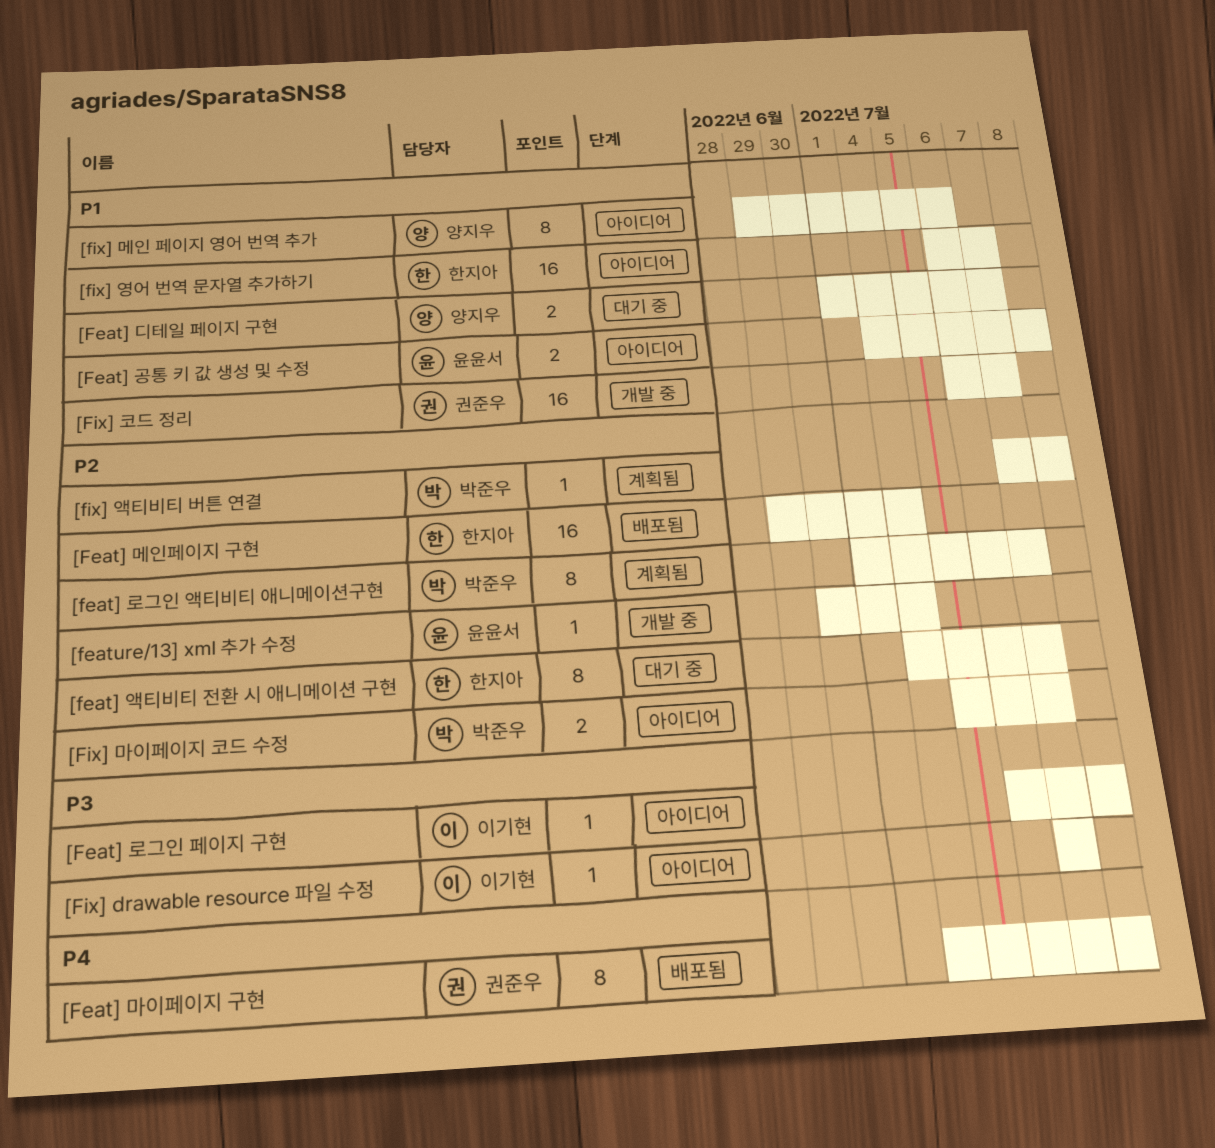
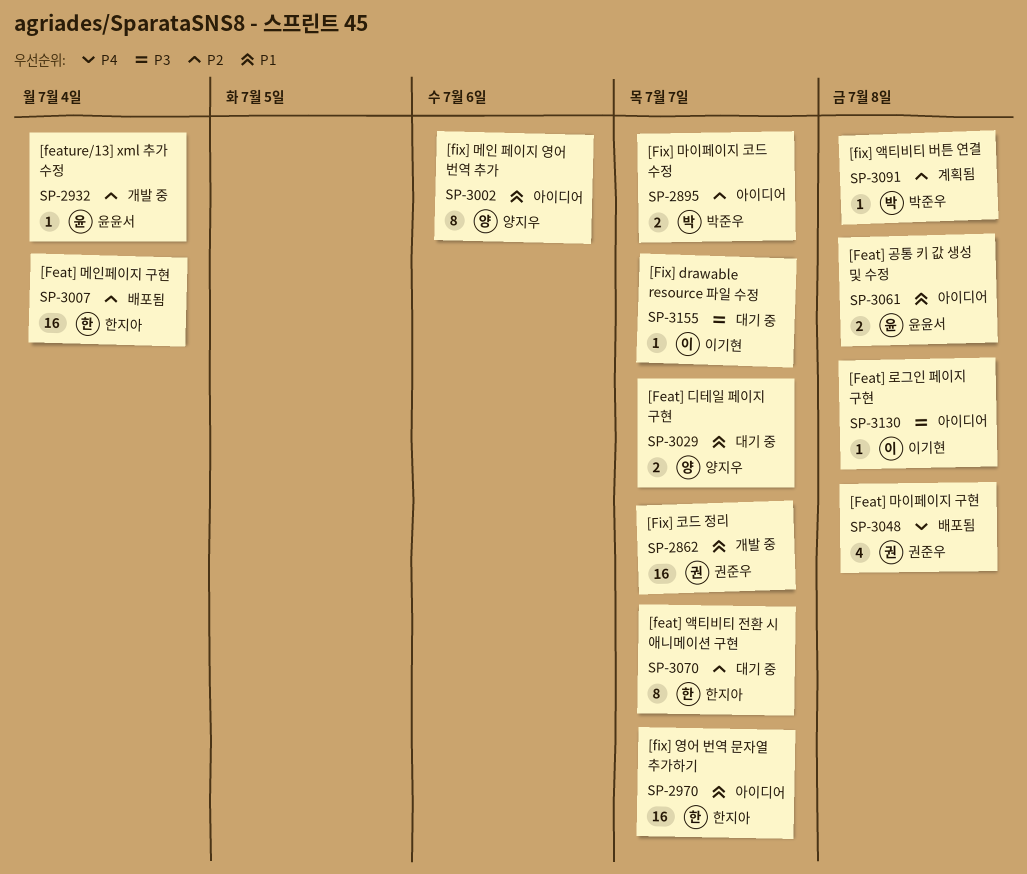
[feat] 로그인 액티비티 애니메이션구현: present -> none
[Feat] 마이페이지 구현, estimate: 8 -> 4
[Fix] drawable resource 파일 수정, status: 아이디어 -> 대기 중

